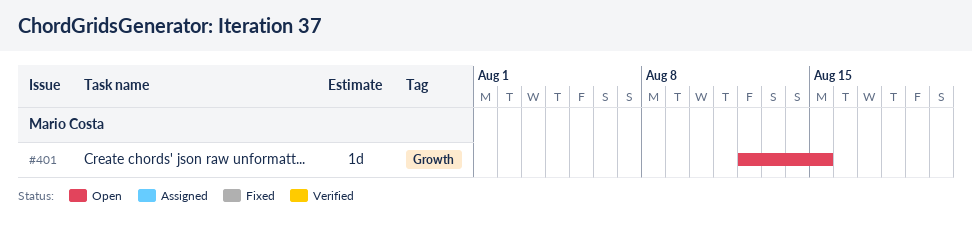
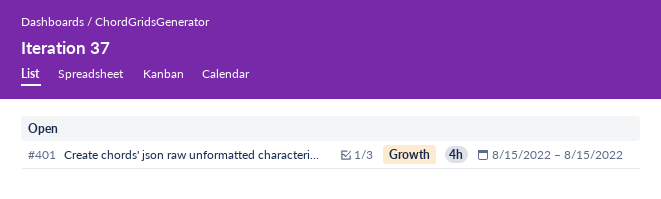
#401, estimate: 1d -> 4h
#401, start: Aug 12 -> Aug 15

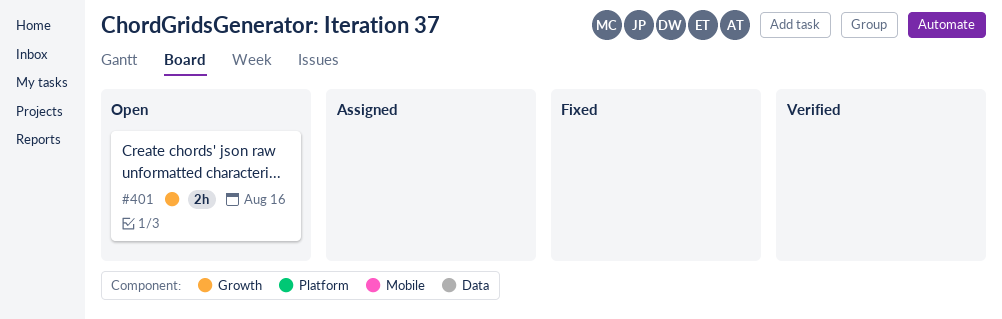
#401, estimate: 4h -> 2h
#401, due: Aug 15 -> Aug 16

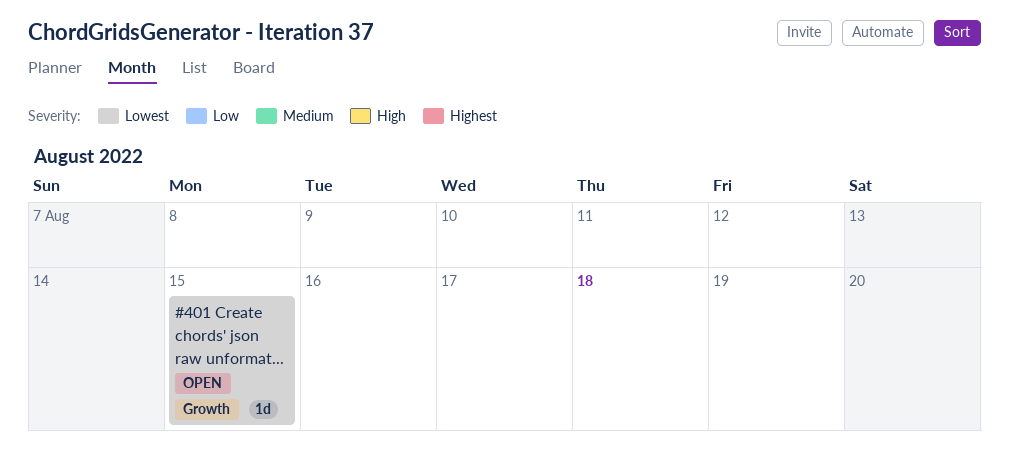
#401, estimate: 2h -> 1d
#401, due: Aug 16 -> Aug 15

